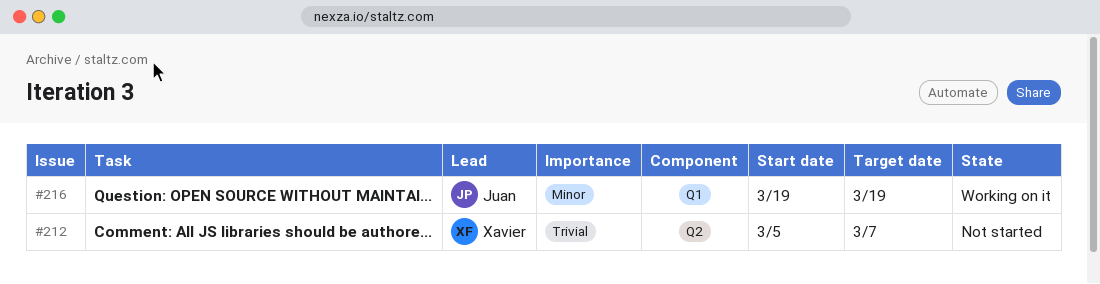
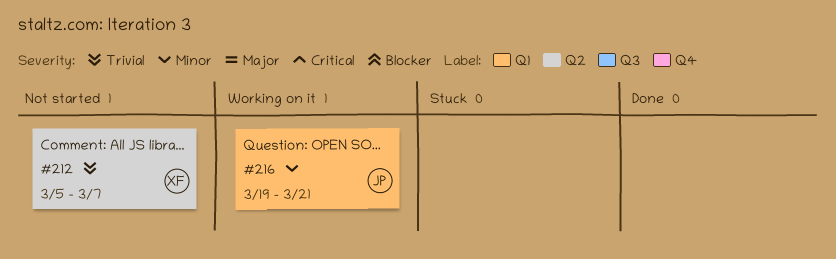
#216, due: Mar 19 -> Mar 21

